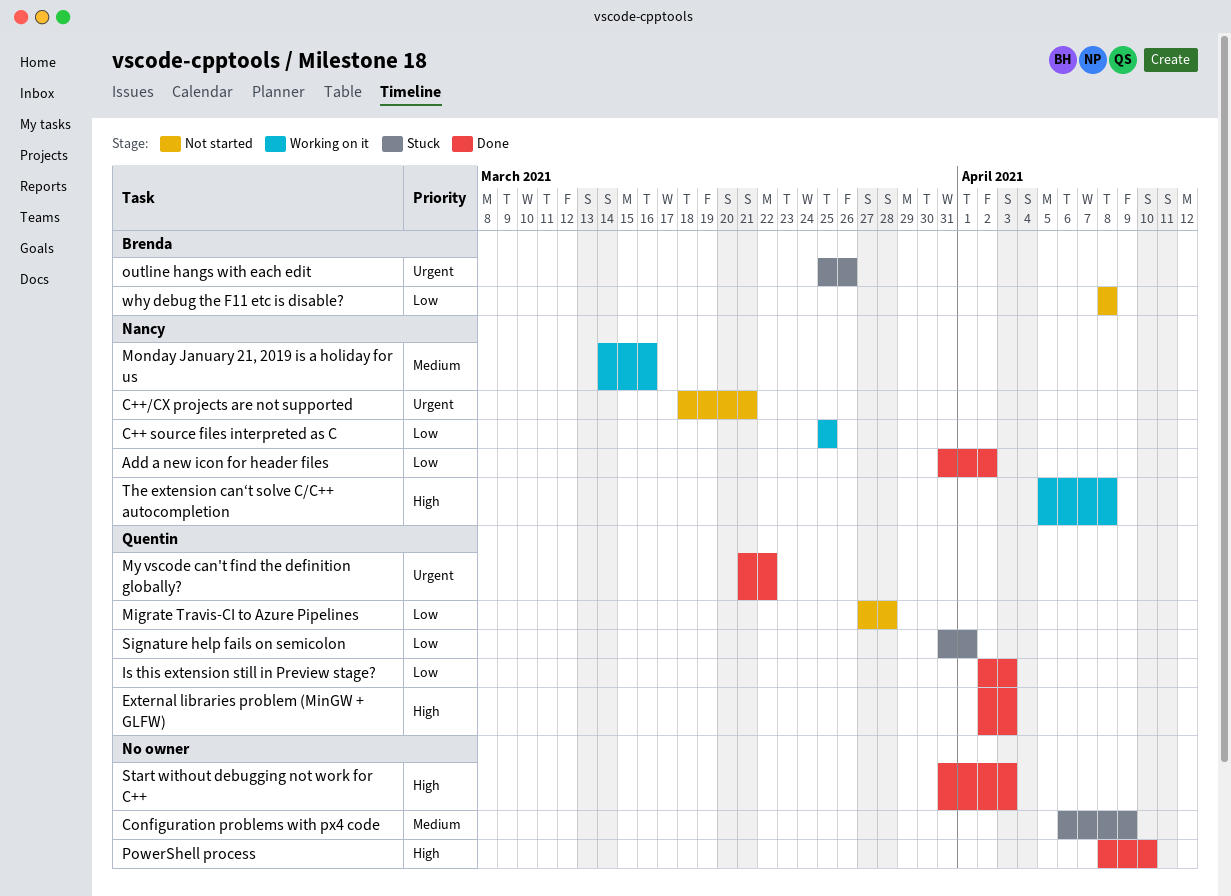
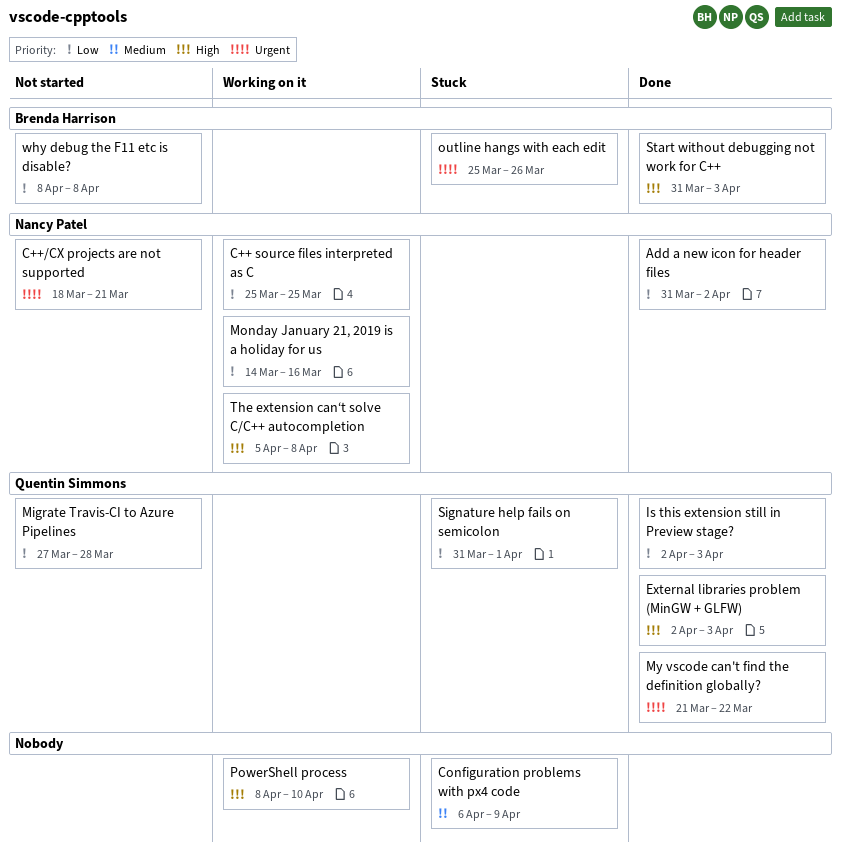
Monday January 21, 2019 is a holiday for us, priority: Medium -> Low
PowerShell process, status: Done -> Working on it
Start without debugging not work for C++, owner: none -> Brenda Harrison

